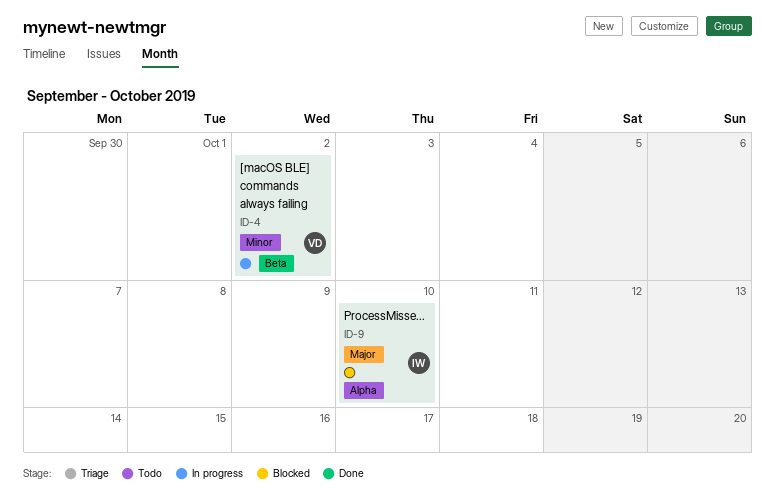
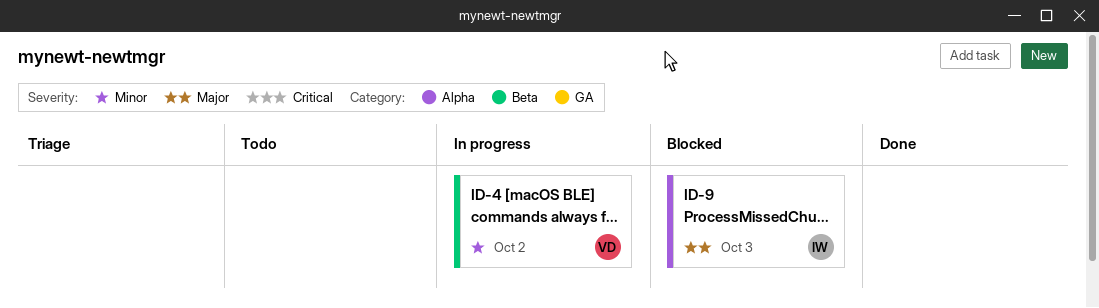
ID-9, due: Oct 10 -> Oct 3

